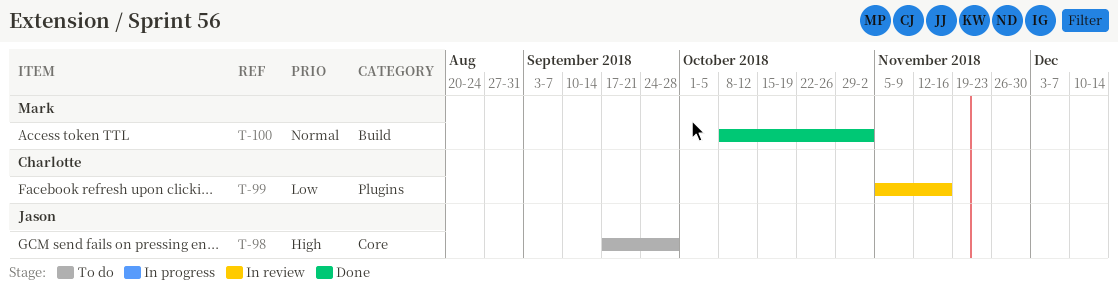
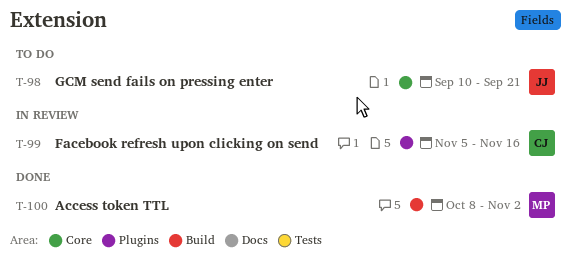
T-98, start: Sep 17 -> Sep 10
T-98, due: Sep 28 -> Sep 21

